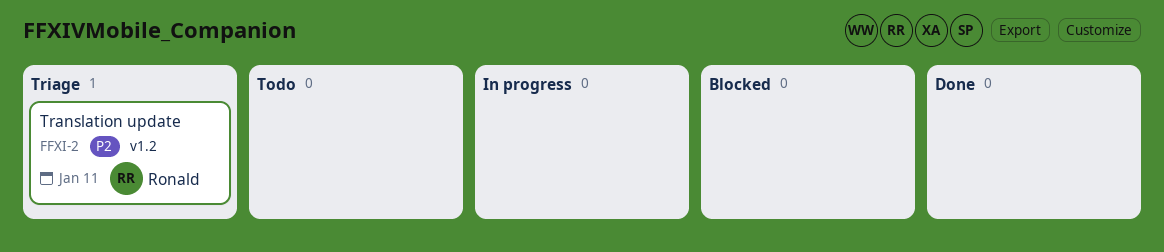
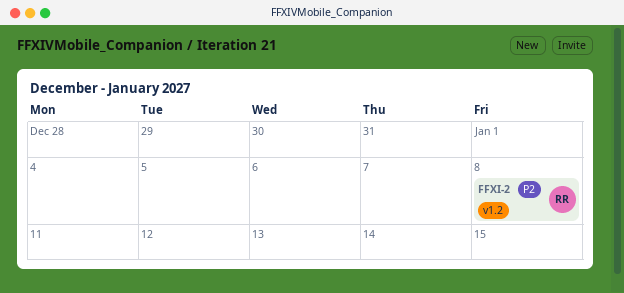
FFXI-2, due: Jan 11 -> Jan 8

